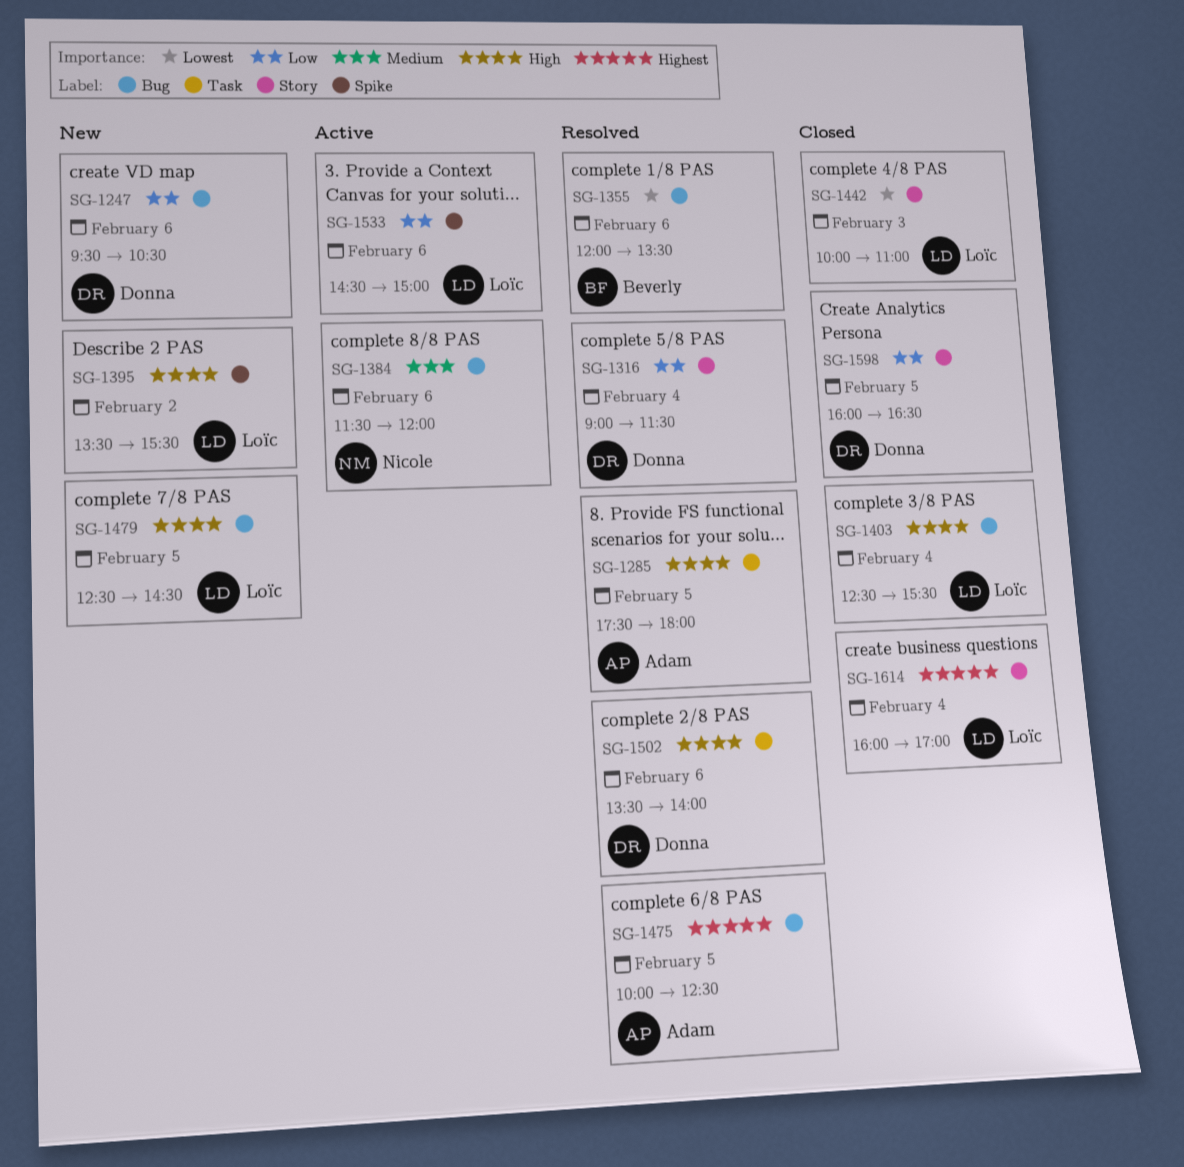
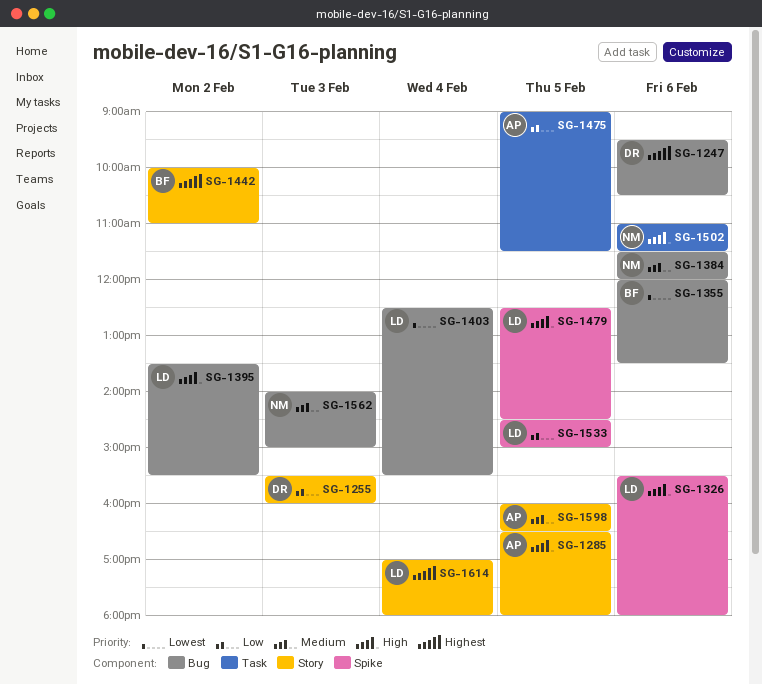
SG-1247, priority: Low -> Highest
SG-1255: none -> present
SG-1285, label: Task -> Story
SG-1285, begins: 17:30 -> 16:30
SG-1316: present -> none
SG-1326: none -> present
SG-1395, label: Spike -> Bug
SG-1403, priority: High -> Lowest
SG-1442, owner: Loïc -> Beverly
SG-1442, priority: Lowest -> Highest
SG-1442, day: Feb 3 -> Feb 2
SG-1475, priority: Highest -> Low
SG-1475, label: Bug -> Task
SG-1475, begins: 10:00 -> 09:00
SG-1475, ends: 12:30 -> 11:30
SG-1479, label: Bug -> Spike
SG-1502, owner: Donna -> Nicole
SG-1502, begins: 13:30 -> 11:00
SG-1502, ends: 14:00 -> 11:30
SG-1533, day: Feb 6 -> Feb 5
SG-1562: none -> present
SG-1598, owner: Donna -> Adam
SG-1598, priority: Low -> Medium
SG-1614, begins: 16:00 -> 17:00
SG-1614, ends: 17:00 -> 18:00

